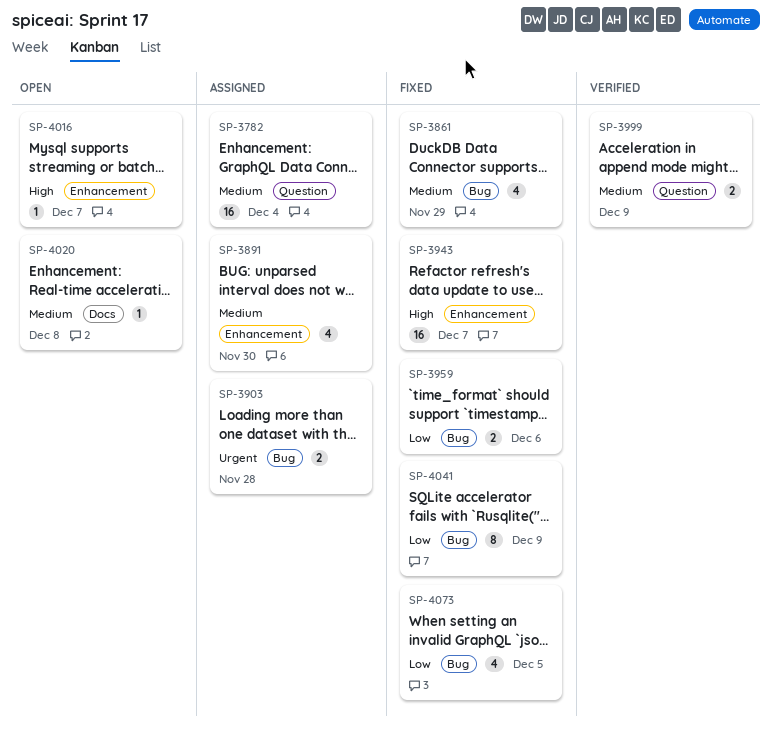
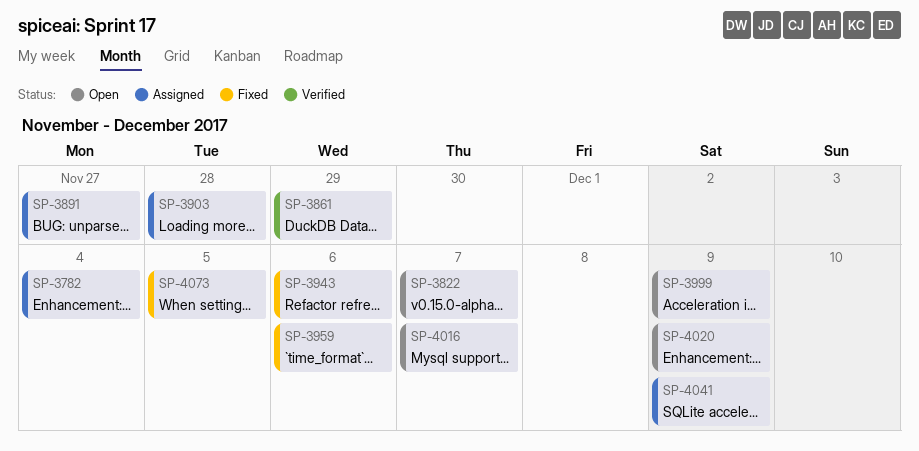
SP-3822: none -> present
SP-3861, status: Fixed -> Verified
SP-3891, due: Nov 30 -> Nov 27
SP-3943, due: Dec 7 -> Dec 6
SP-3999, status: Verified -> Open
SP-4020, due: Dec 8 -> Dec 9
SP-4041, status: Fixed -> Assigned

